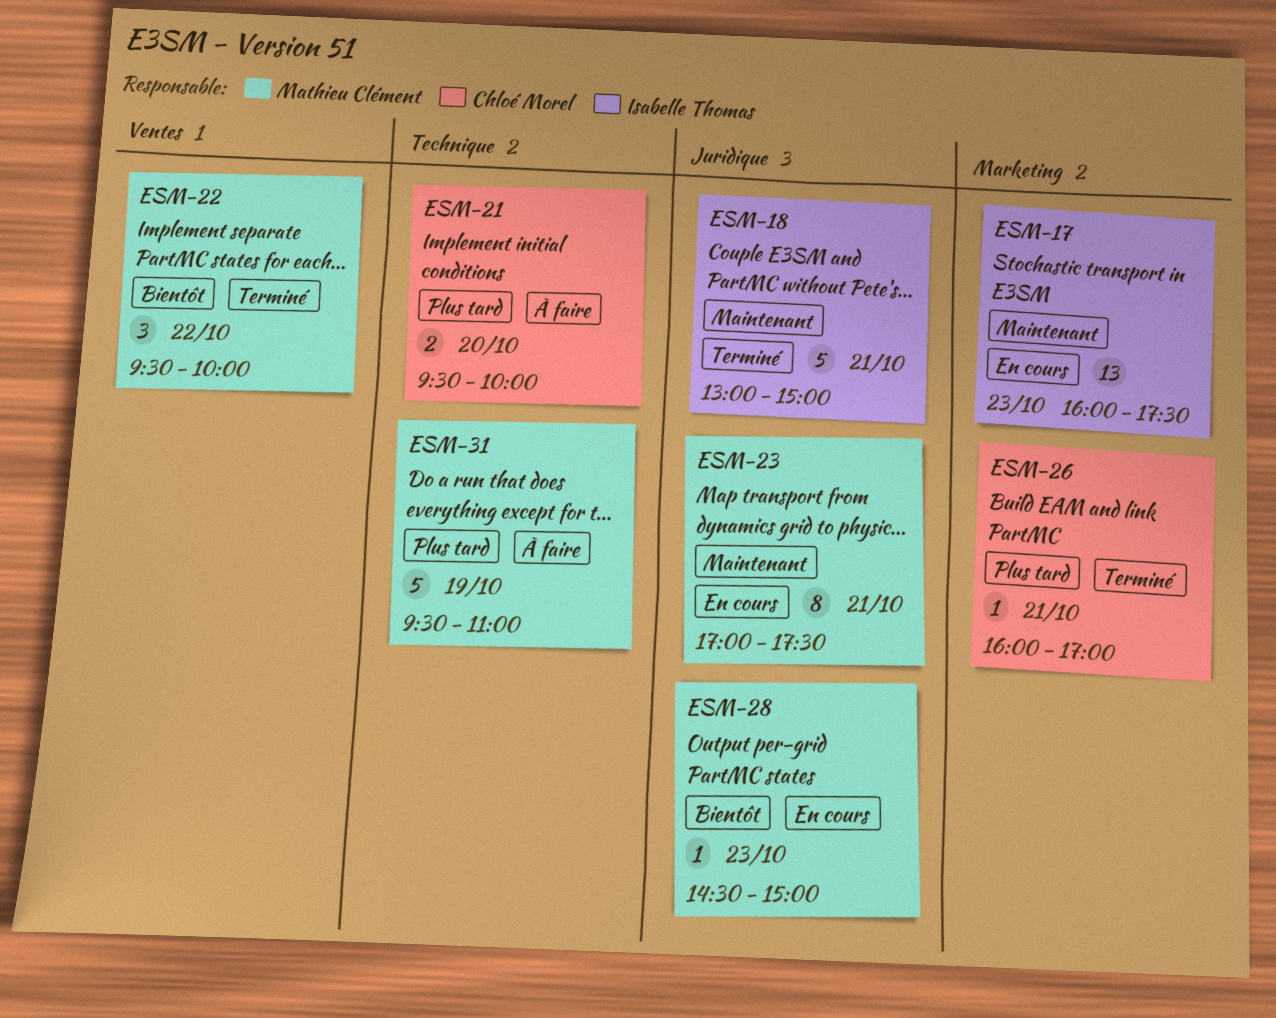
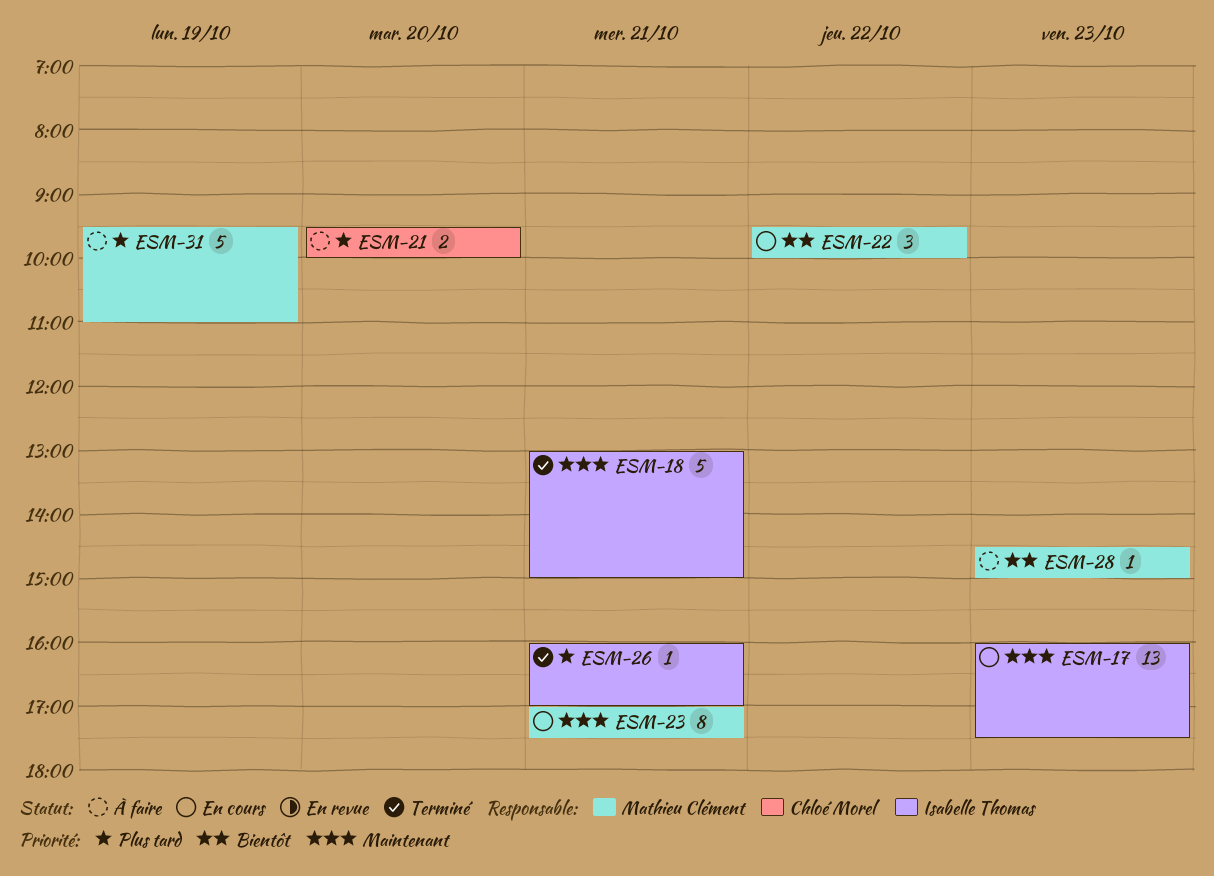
ESM-22, status: Terminé -> En cours
ESM-26, owner: Chloé Morel -> Isabelle Thomas
ESM-28, status: En cours -> À faire

